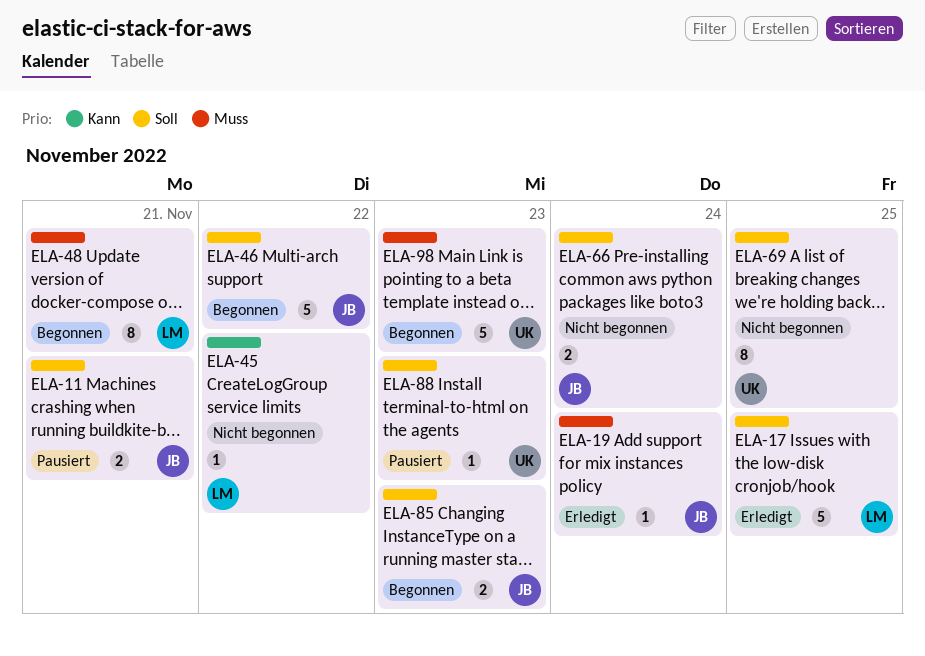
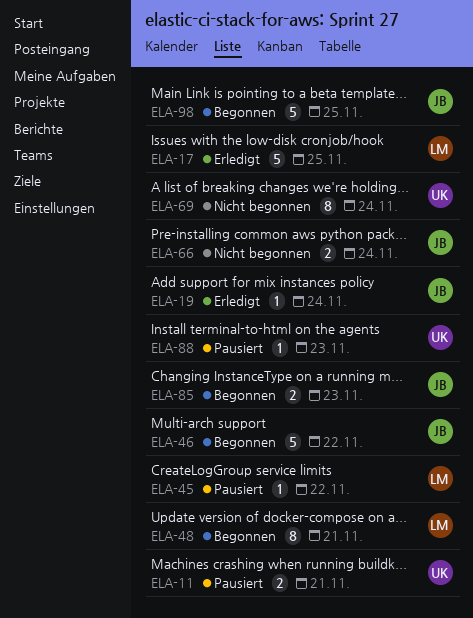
ELA-11, owner: JB -> UK
ELA-45, status: Nicht begonnen -> Pausiert
ELA-69, due: Nov 25 -> Nov 24
ELA-98, owner: UK -> JB
ELA-98, due: Nov 23 -> Nov 25

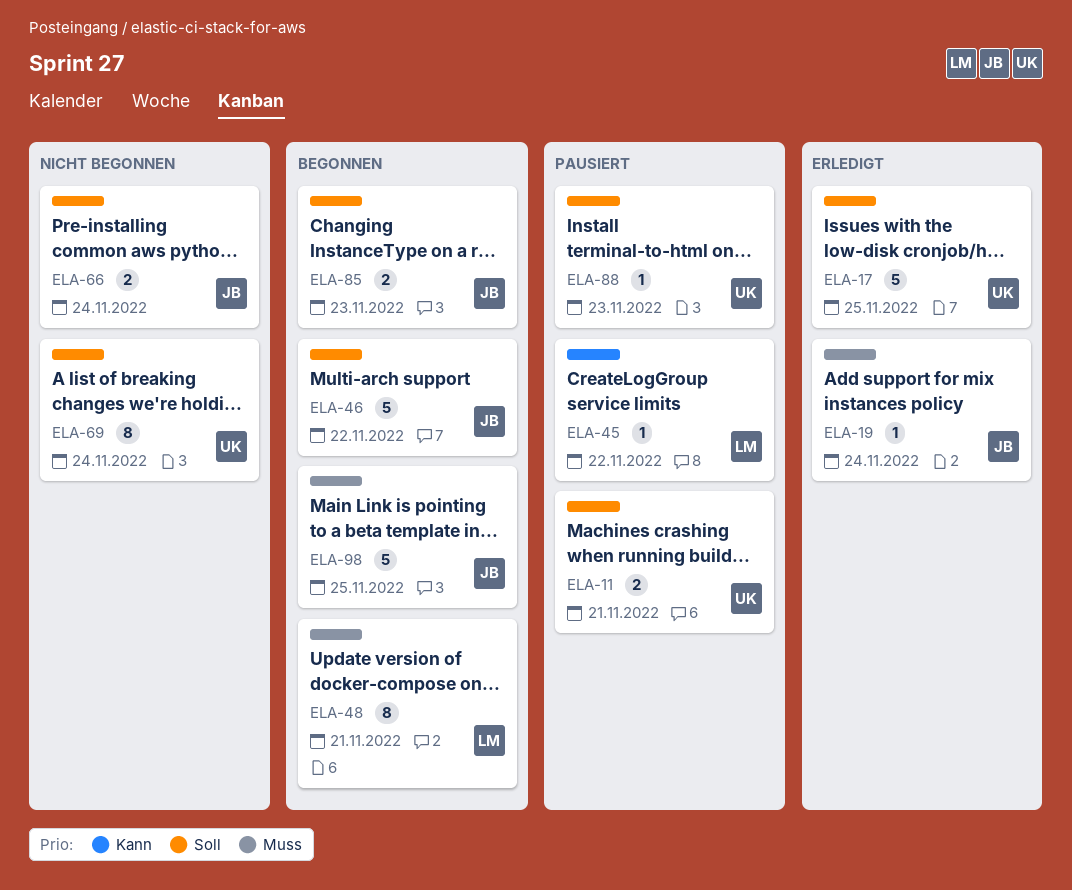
ELA-17, owner: LM -> UK

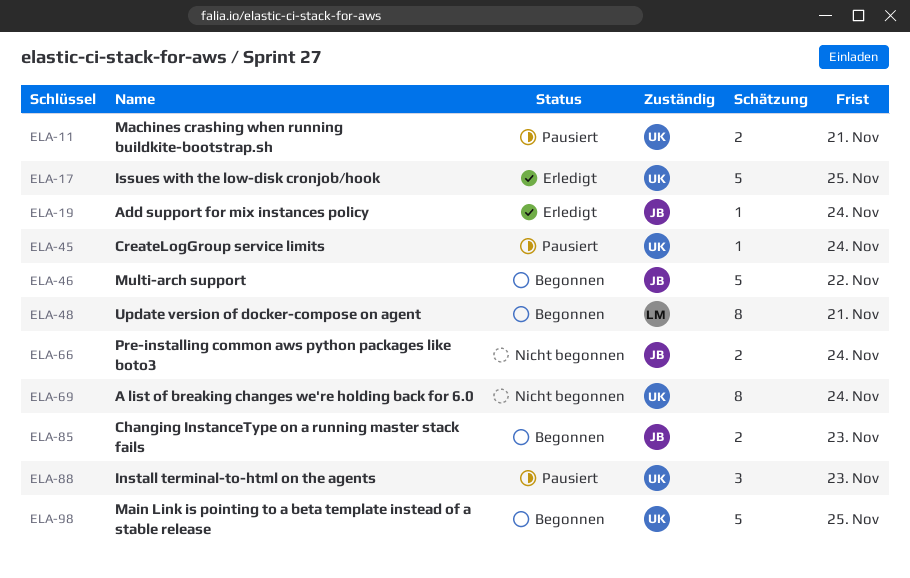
ELA-45, owner: LM -> UK
ELA-45, due: Nov 22 -> Nov 24
ELA-88, estimate: 1 -> 3
ELA-98, owner: JB -> UK

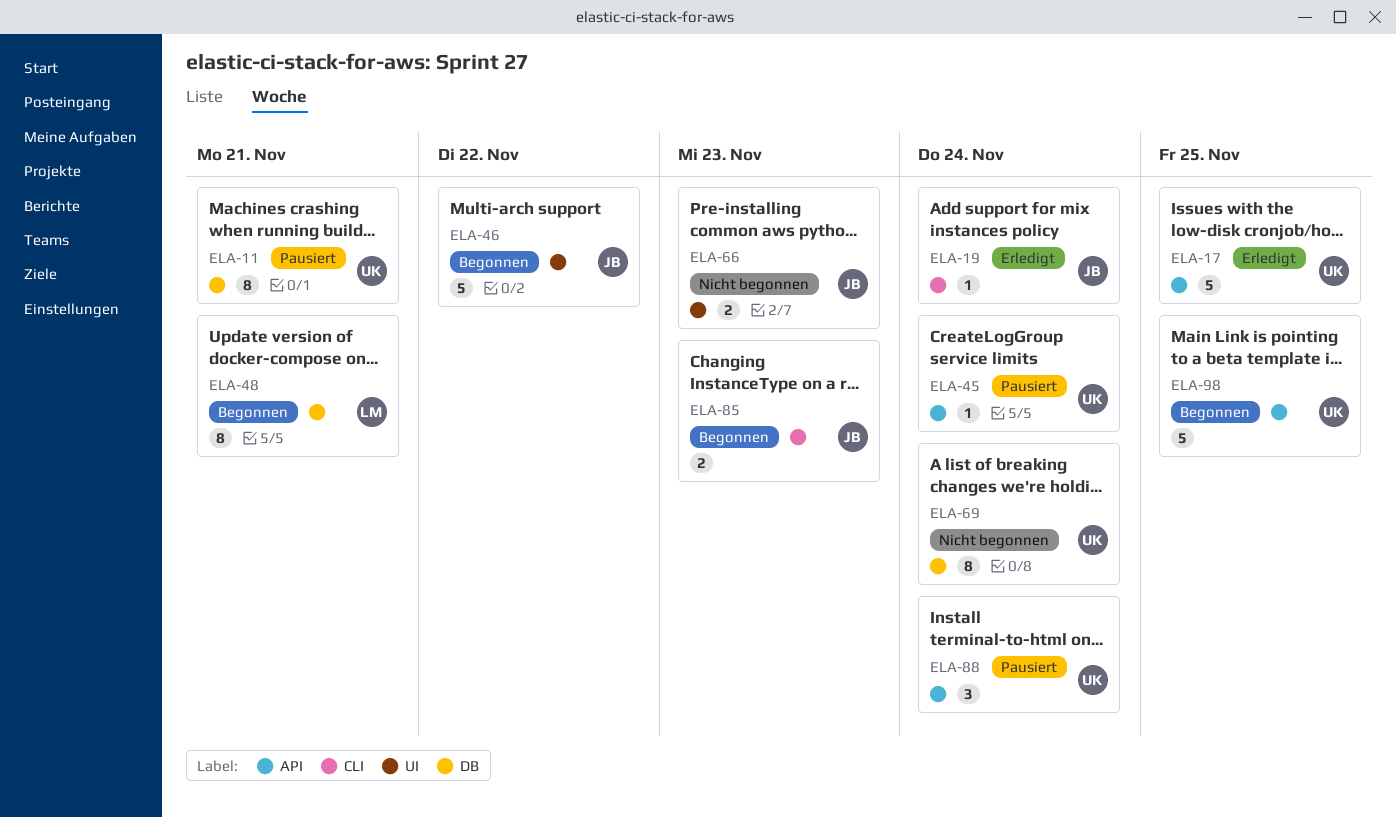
ELA-11, estimate: 2 -> 8
ELA-66, due: Nov 24 -> Nov 23
ELA-88, due: Nov 23 -> Nov 24

